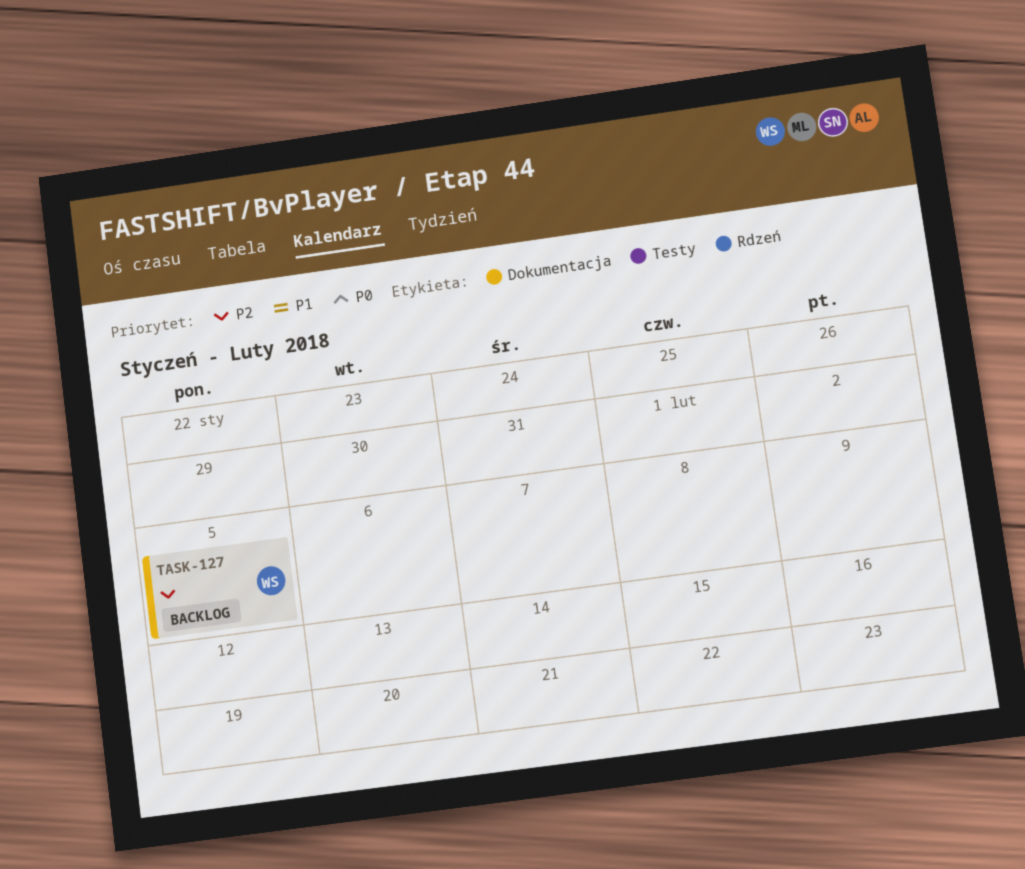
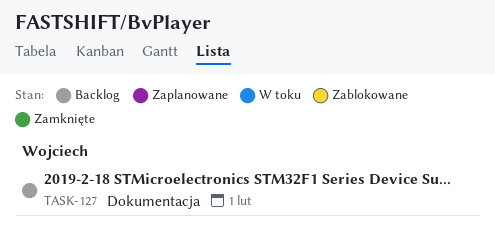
TASK-127, due: Feb 5 -> Feb 1

